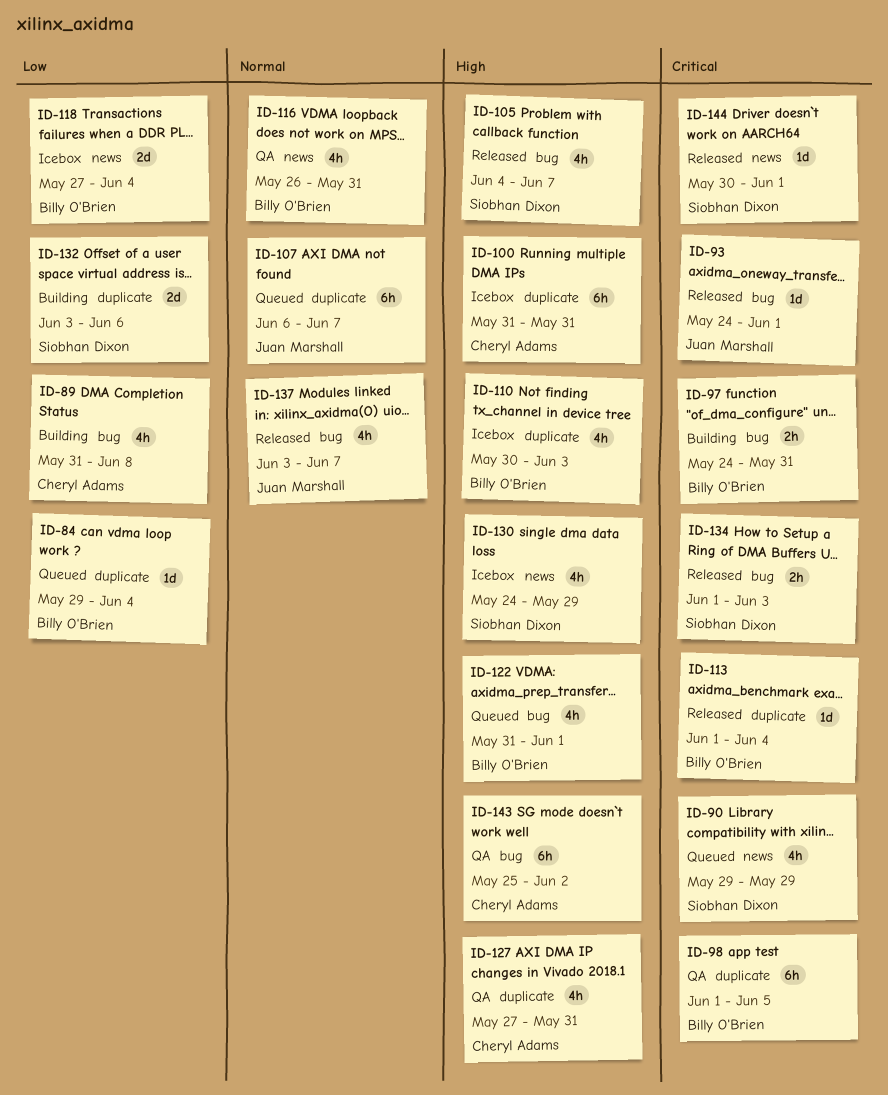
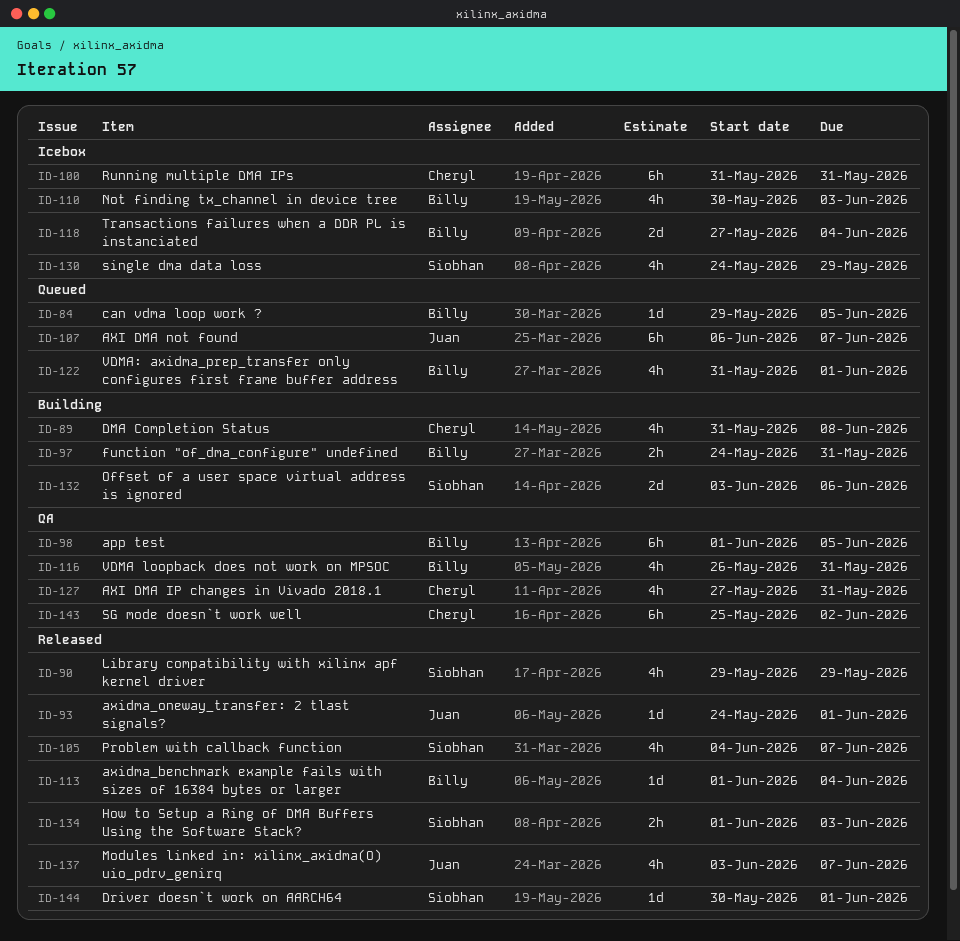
ID-84, due: Jun 4 -> Jun 5
ID-90, status: Queued -> Released

